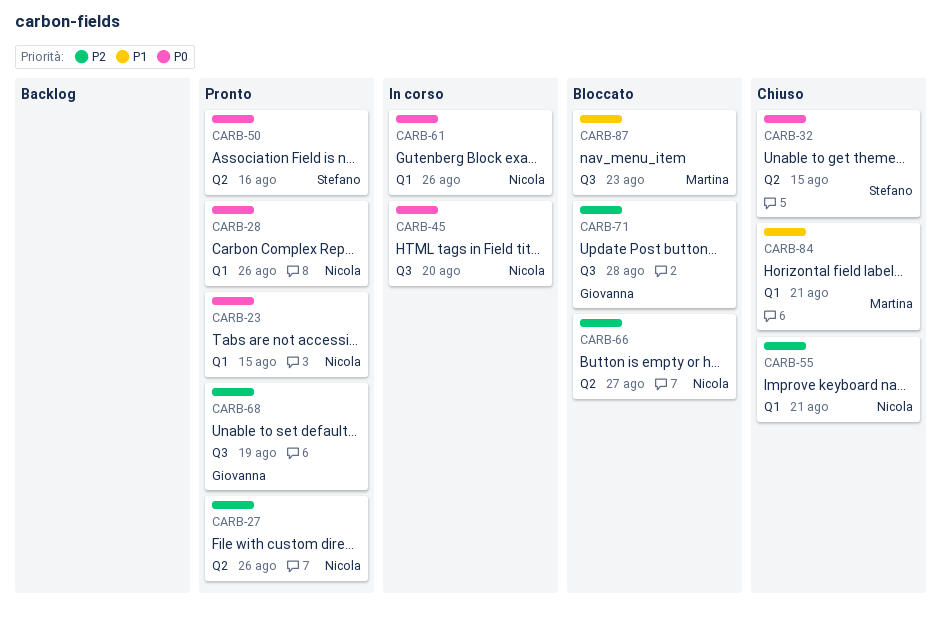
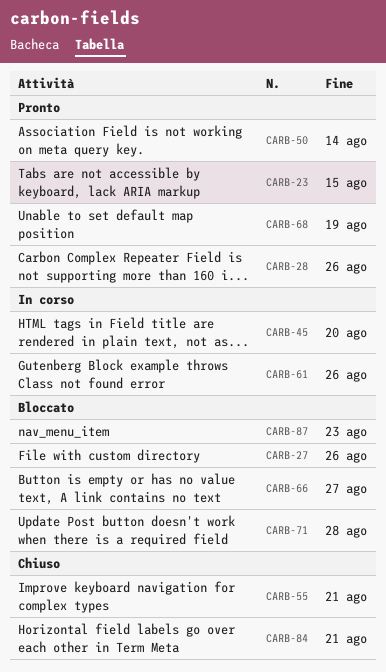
CARB-27, status: Pronto -> Bloccato
CARB-32: present -> none
CARB-50, due: Aug 16 -> Aug 14

